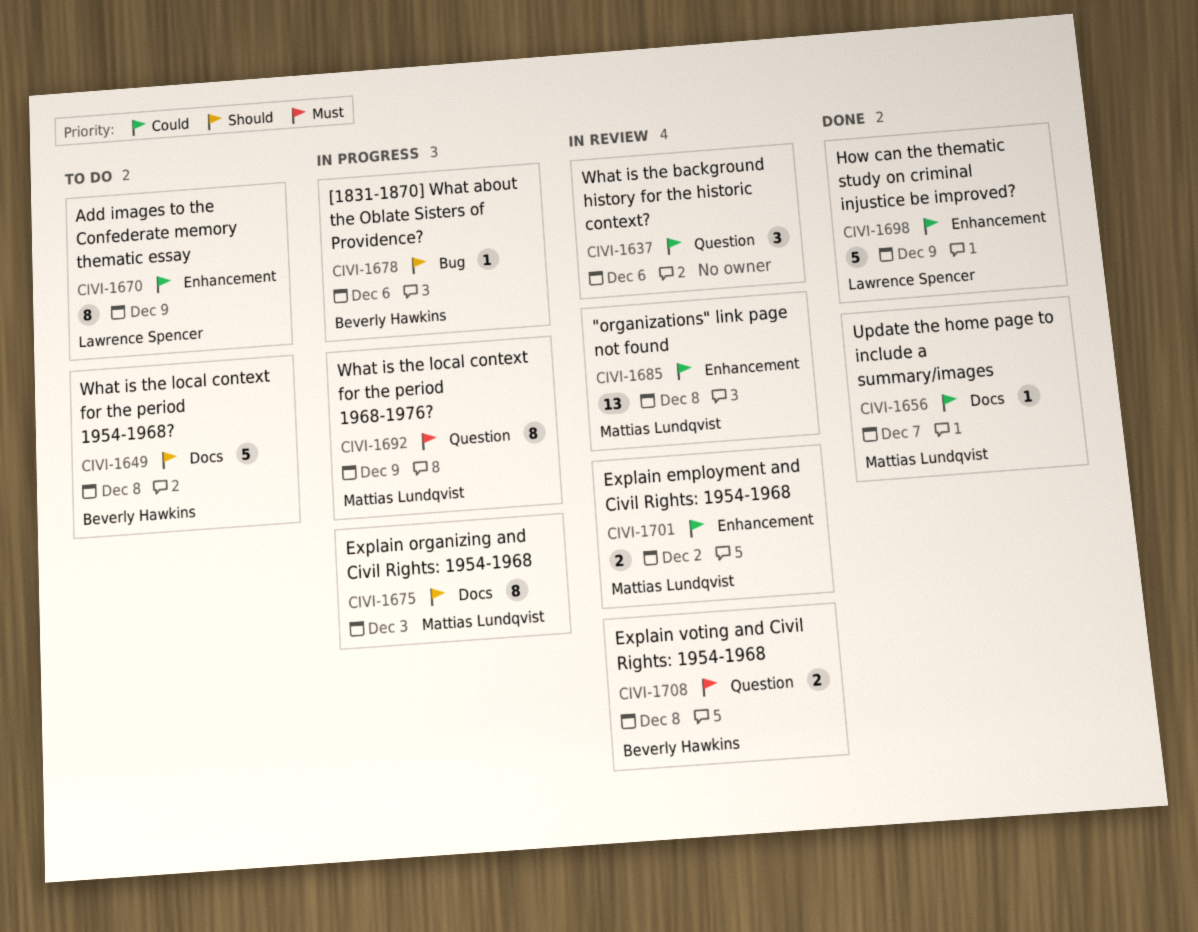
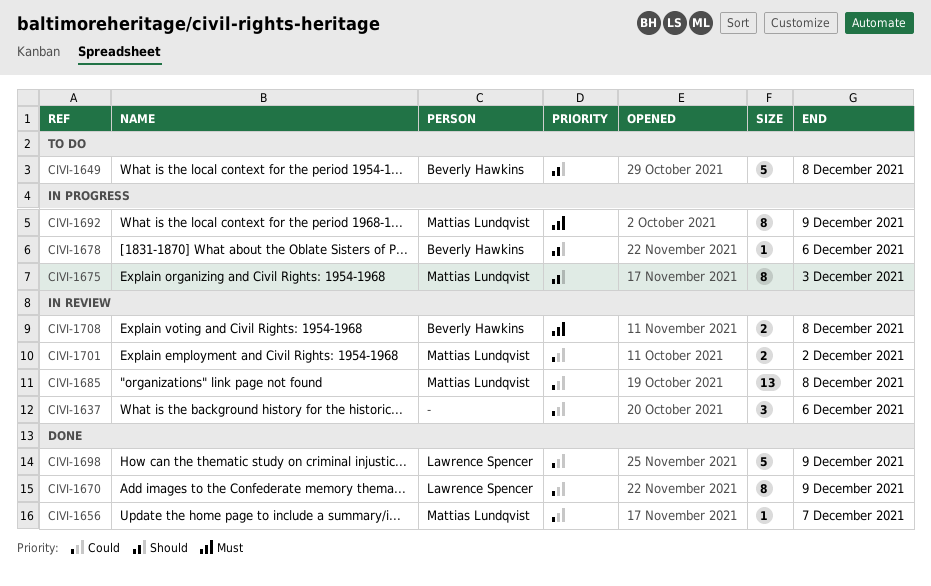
CIVI-1670, status: To do -> Done

